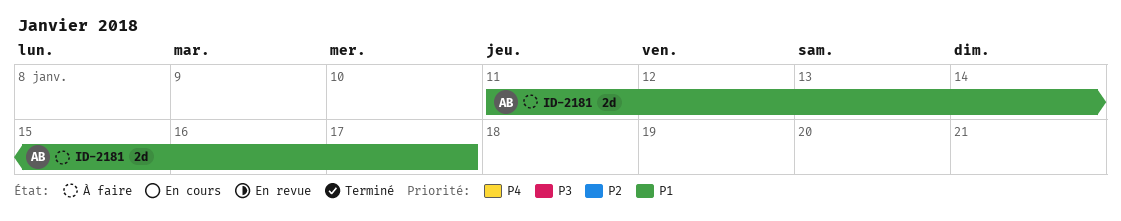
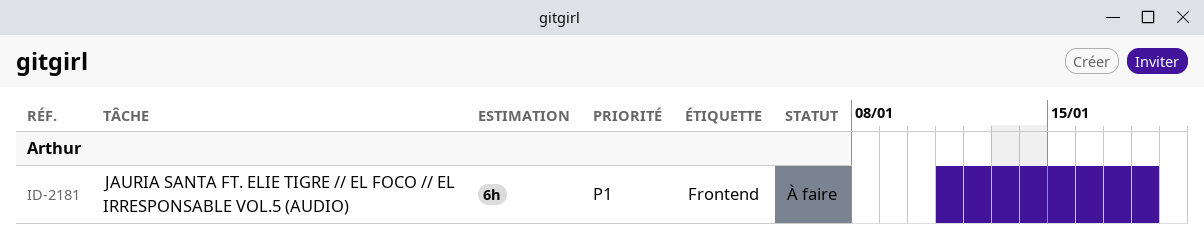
ID-2181, estimate: 2d -> 6h
ID-2181, due: Jan 17 -> Jan 18

